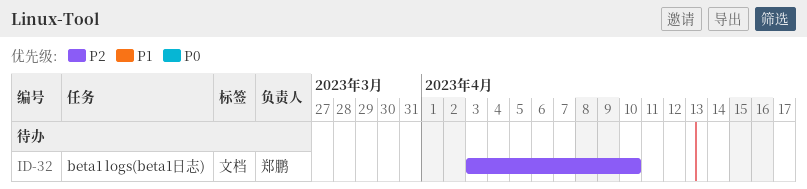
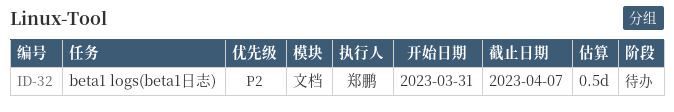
ID-32, start: Apr 3 -> Mar 31
ID-32, due: Apr 10 -> Apr 7

